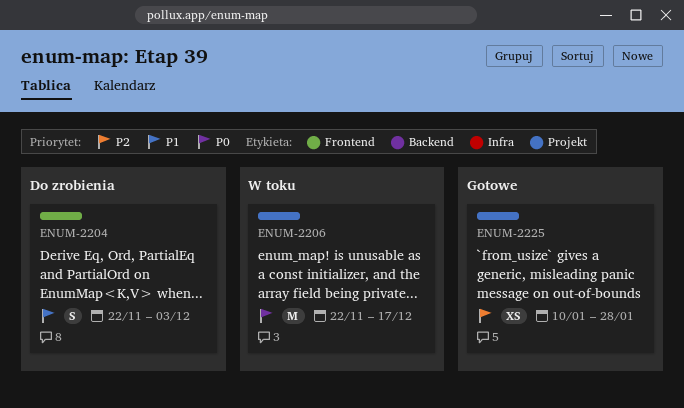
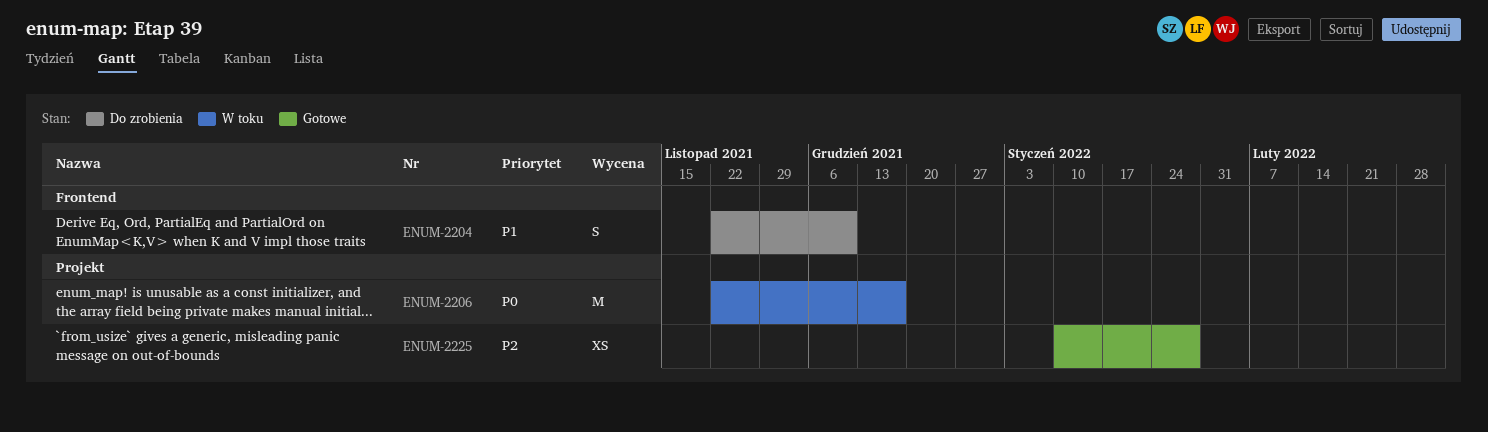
ENUM-2204, due: Dec 3 -> Dec 10

